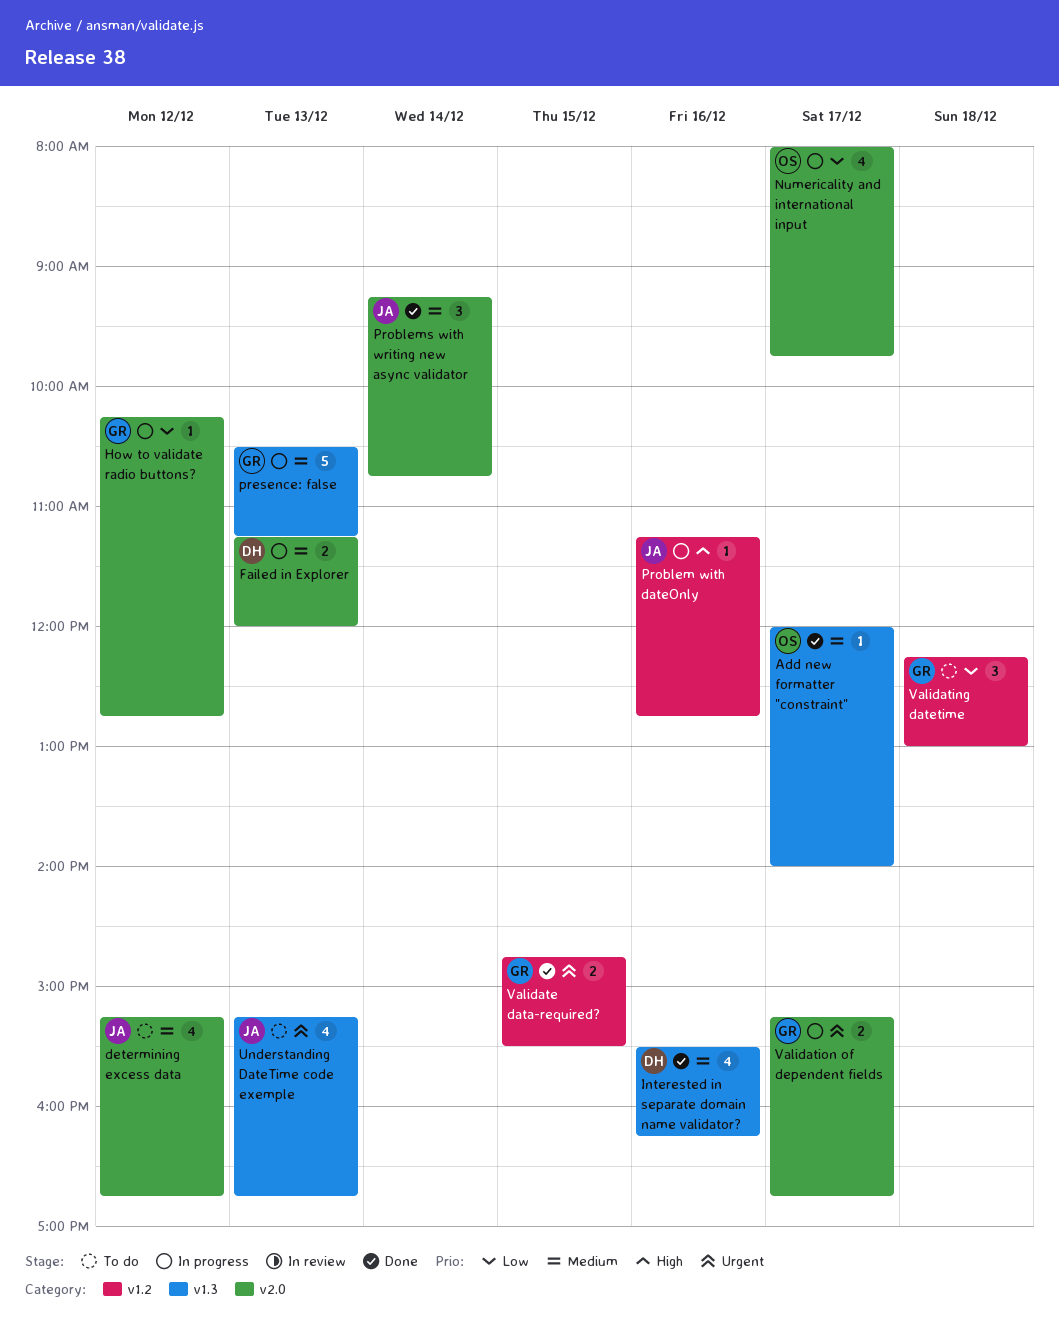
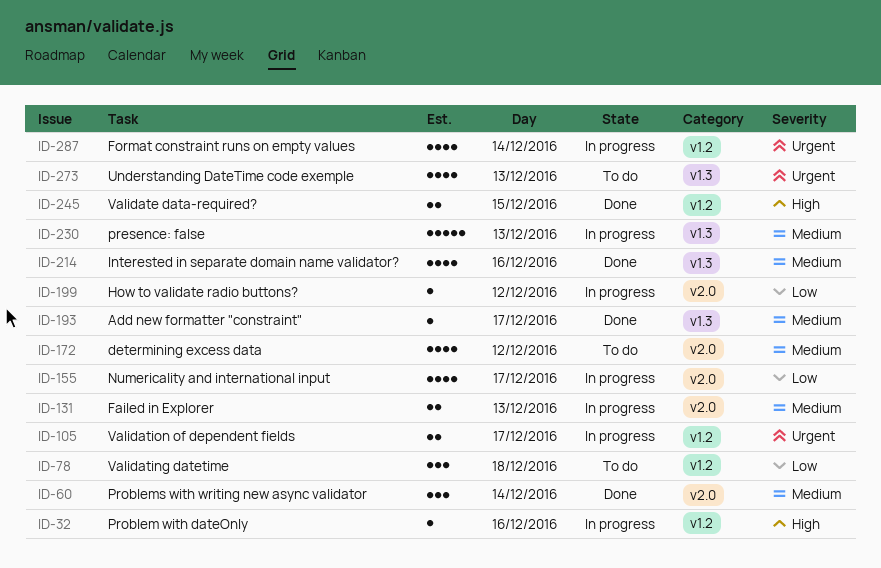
Format constraint runs on empty values: none -> present
Validate data-required?, priority: Urgent -> High
Validation of dependent fields, label: v2.0 -> v1.2

